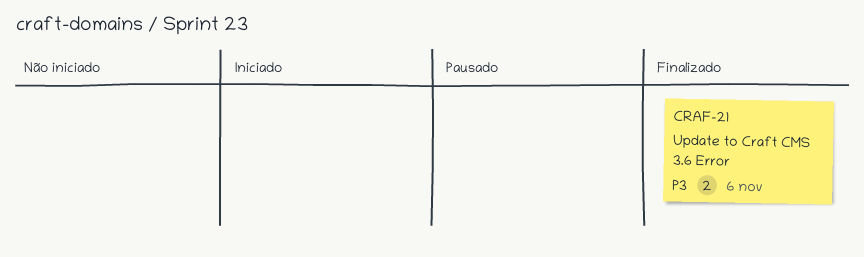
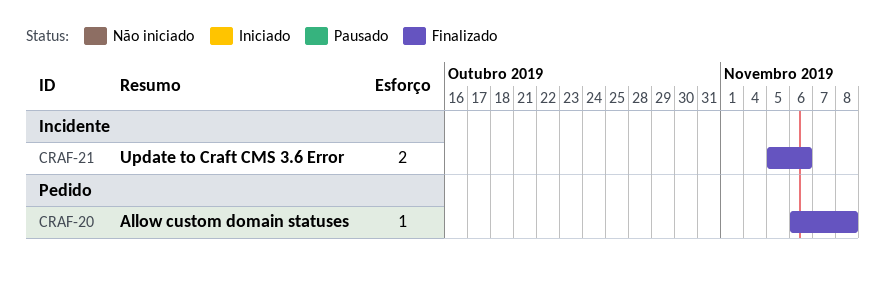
CRAF-20: none -> present

